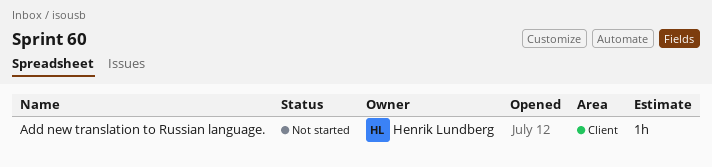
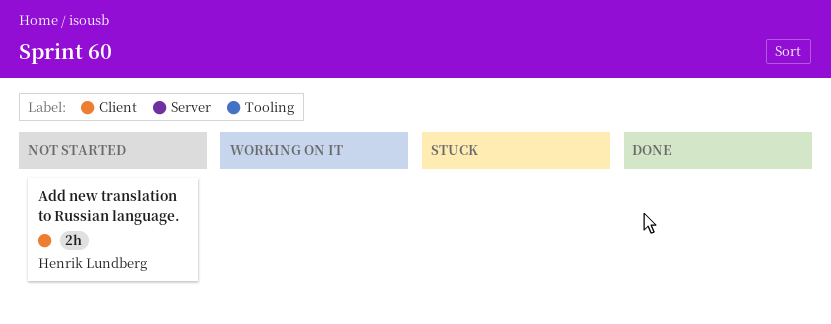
Add new translation to Russian language., estimate: 1h -> 2h

